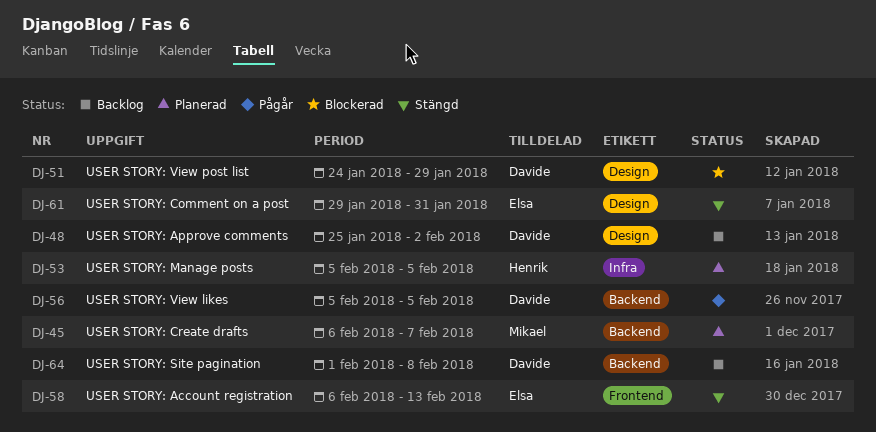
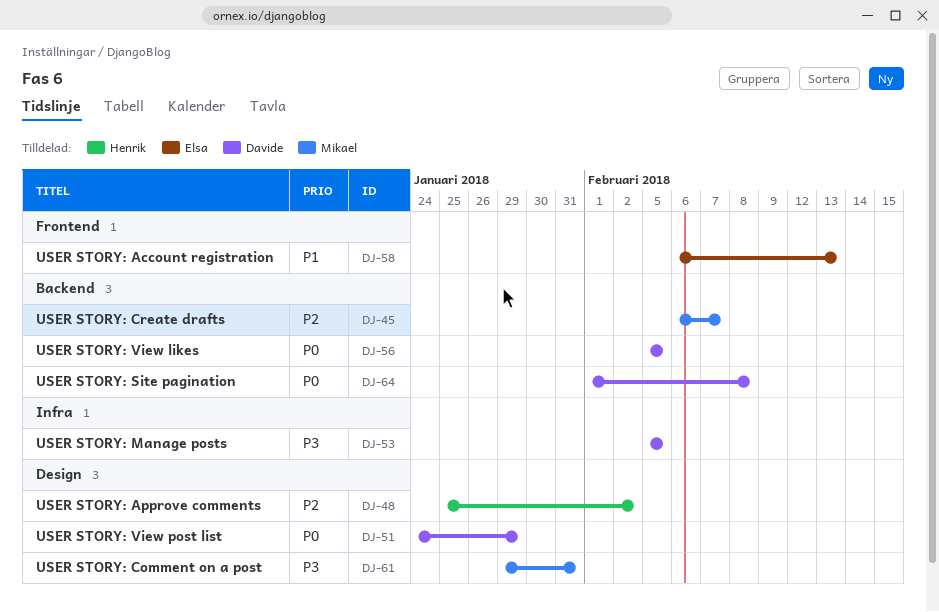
DJ-48, owner: Davide -> Henrik
DJ-53, owner: Henrik -> Davide
DJ-61, owner: Elsa -> Mikael

